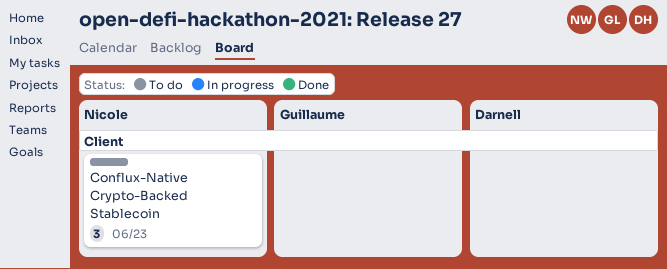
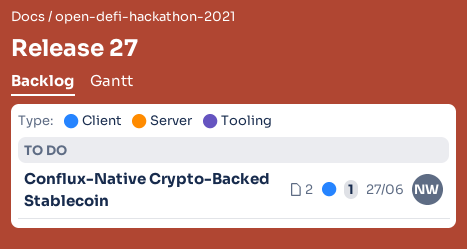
Conflux-Native Crypto-Backed Stablecoin, estimate: 3 -> 1
Conflux-Native Crypto-Backed Stablecoin, due: Jun 23 -> Jun 27

